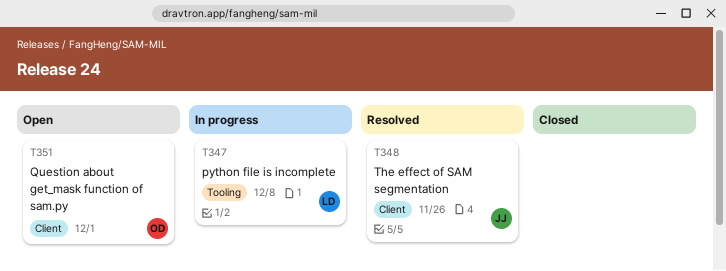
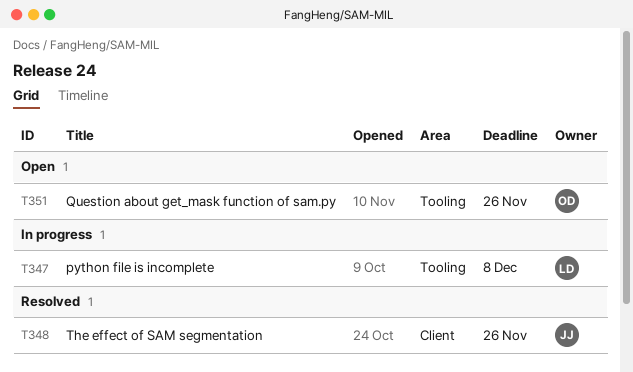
T351, label: Client -> Tooling
T351, due: Dec 1 -> Nov 26

